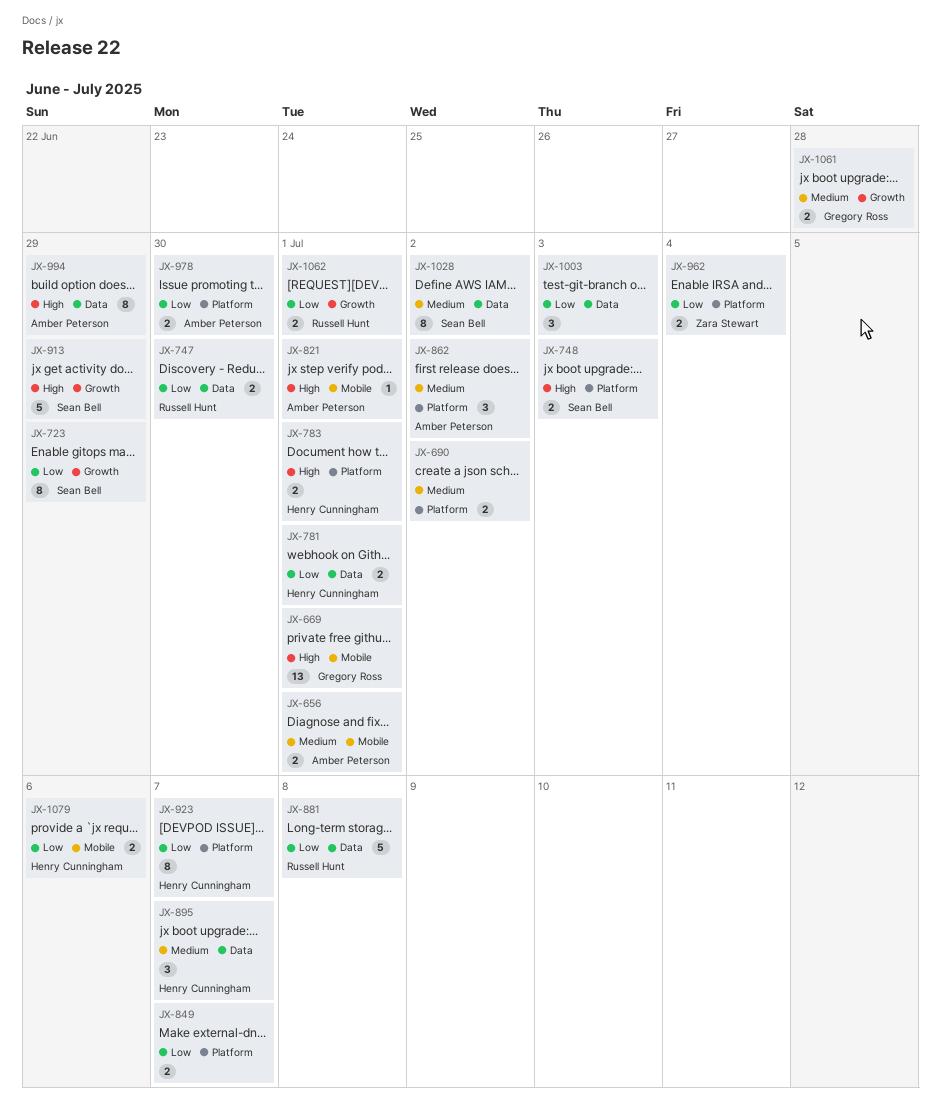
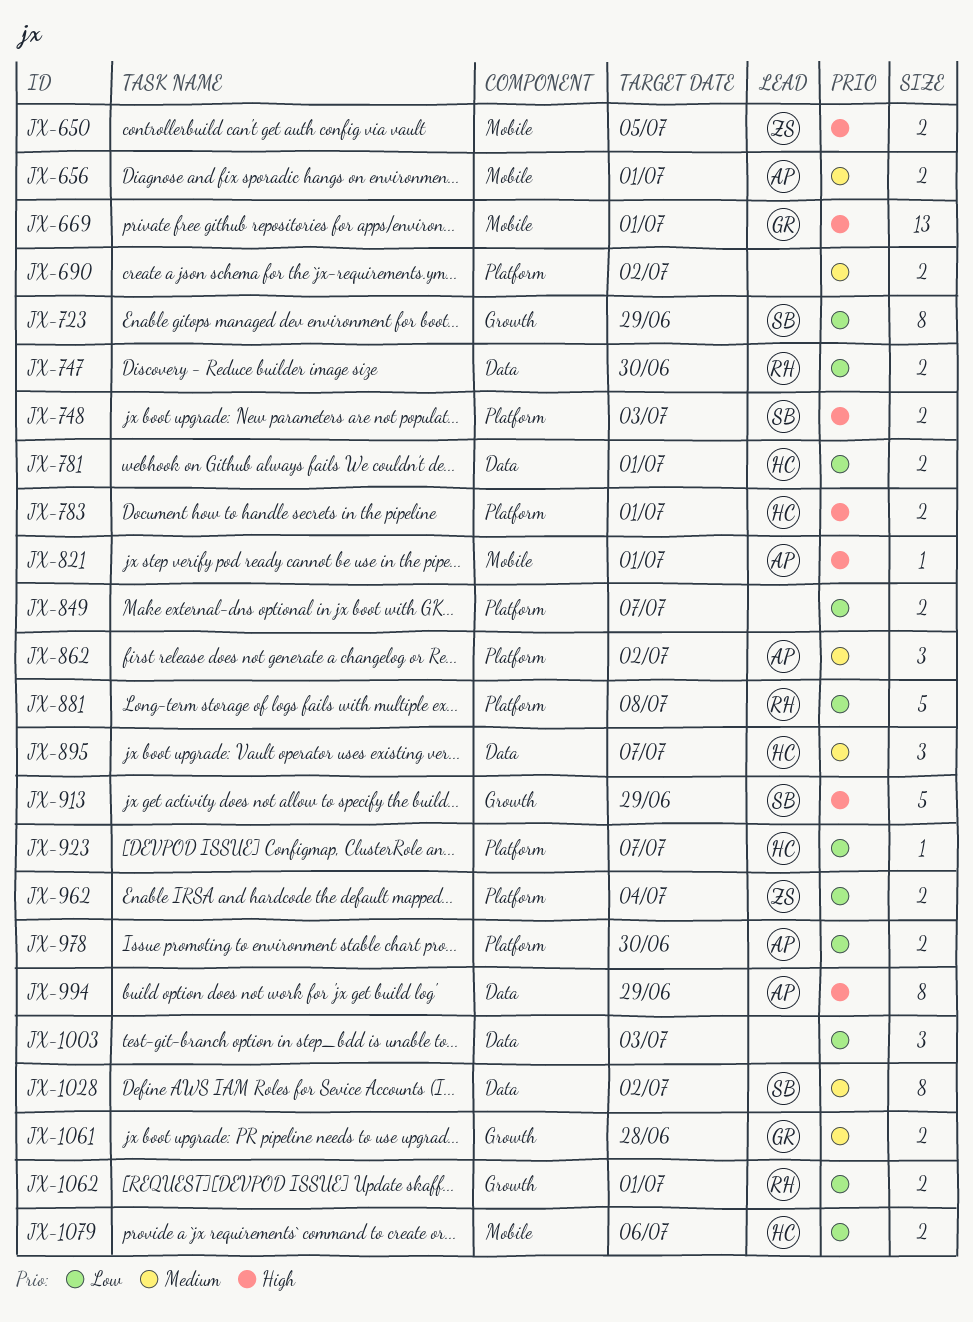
JX-650: none -> present
JX-881, label: Data -> Platform
JX-923, estimate: 8 -> 1

